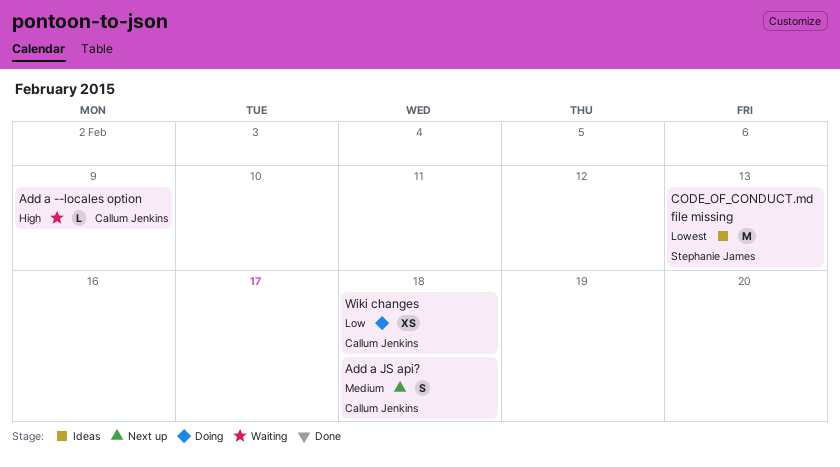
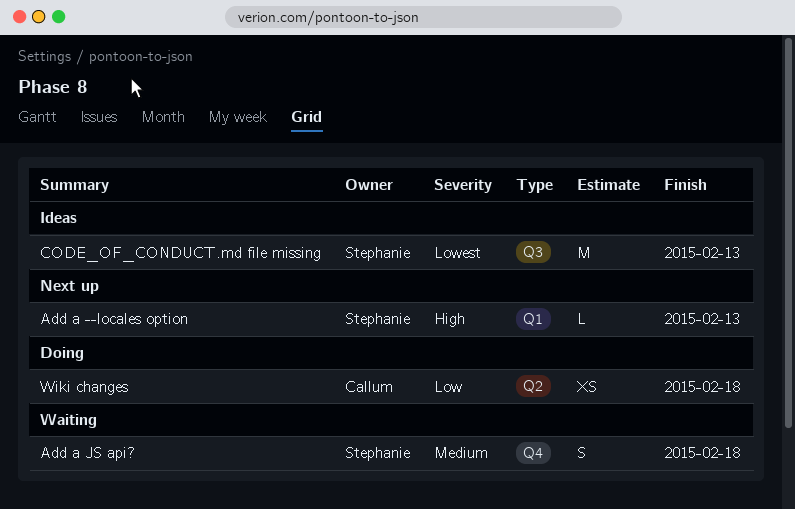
Add a --locales option, status: Waiting -> Next up
Add a --locales option, owner: Callum Jenkins -> Stephanie James
Add a --locales option, due: Feb 9 -> Feb 13
Add a JS api?, status: Next up -> Waiting
Add a JS api?, owner: Callum Jenkins -> Stephanie James

